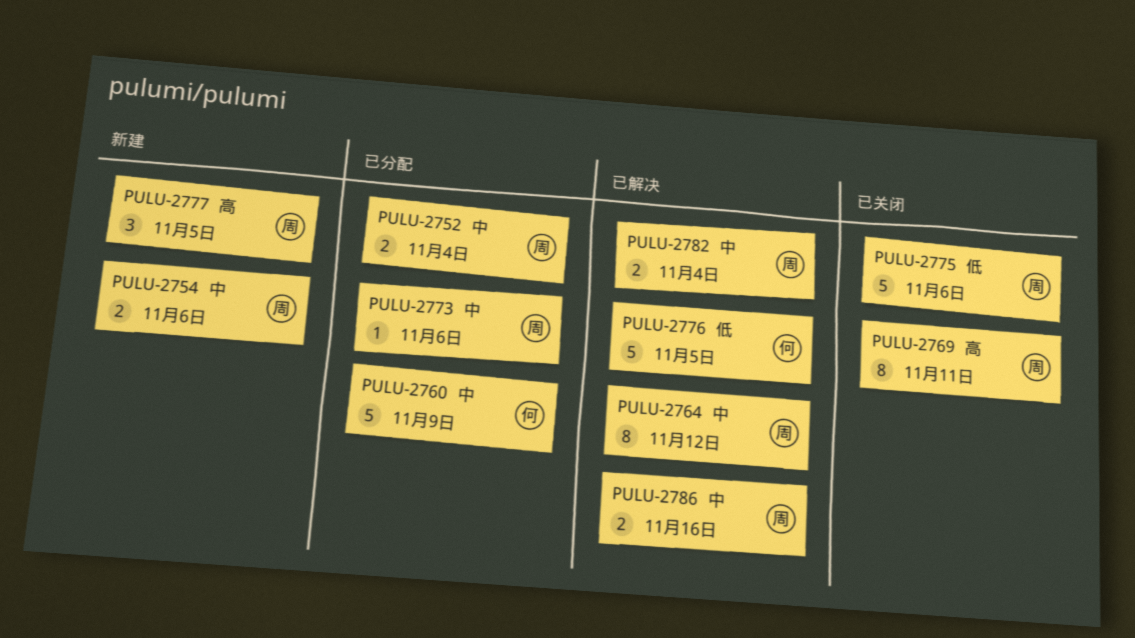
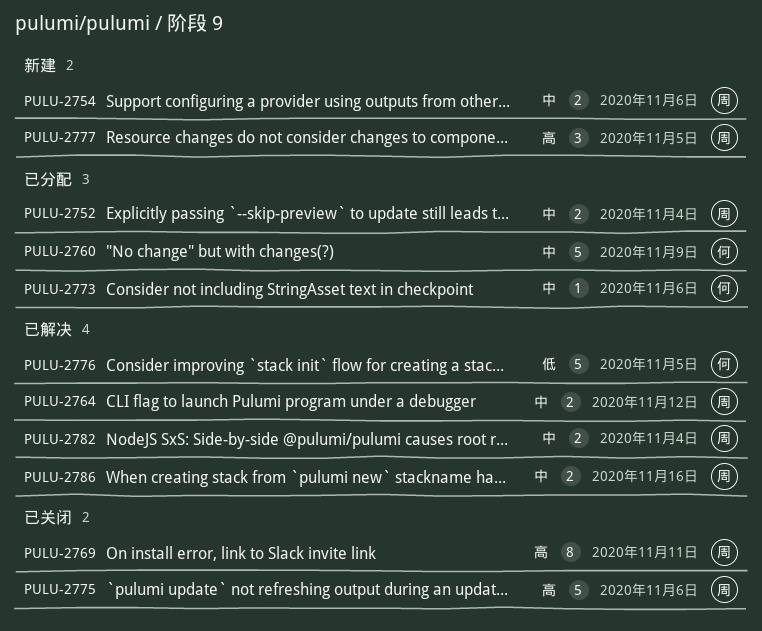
PULU-2764, estimate: 8 -> 2
PULU-2773, owner: 周 -> 何
PULU-2775, priority: 低 -> 高

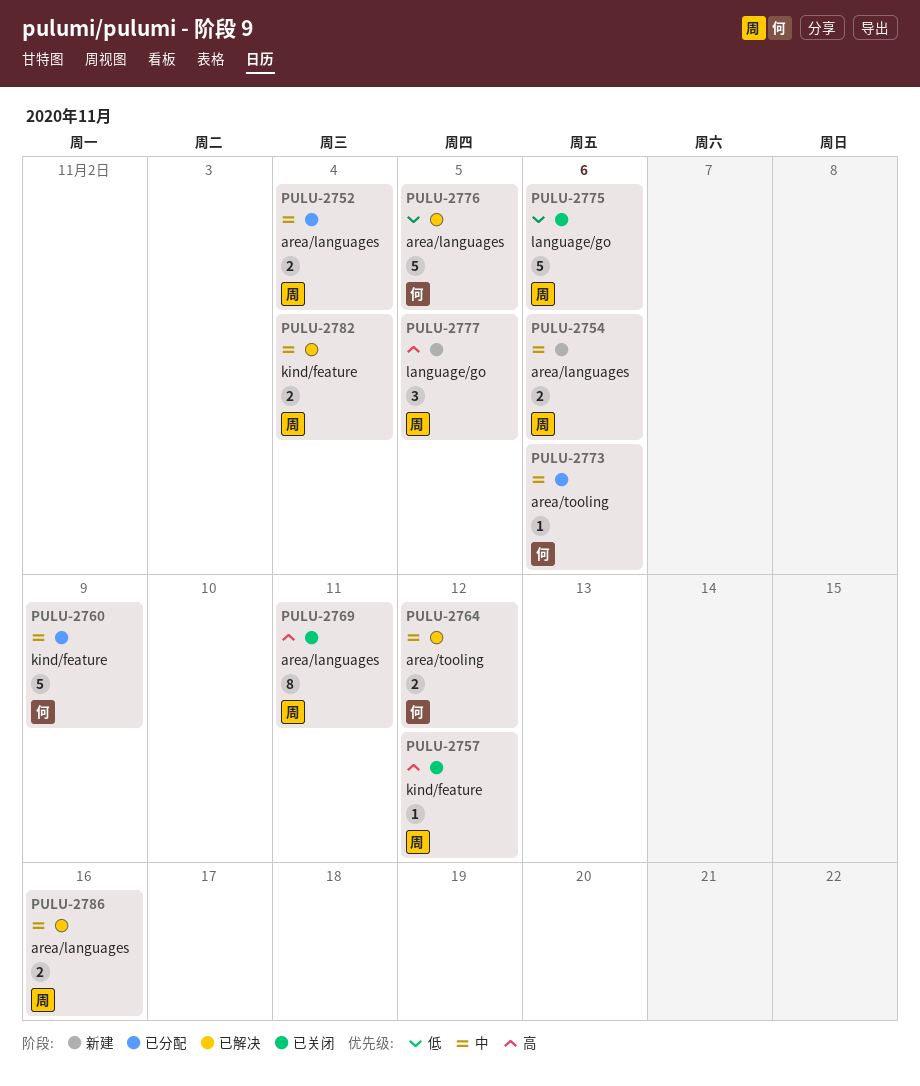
PULU-2757: none -> present
PULU-2764, owner: 周 -> 何
PULU-2775, priority: 高 -> 低

